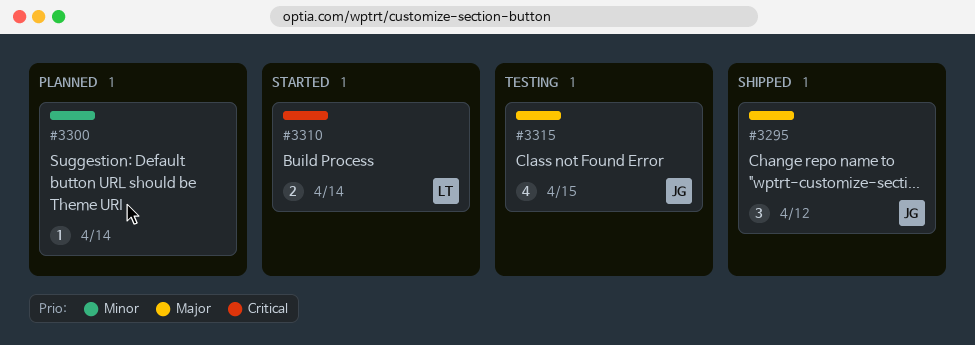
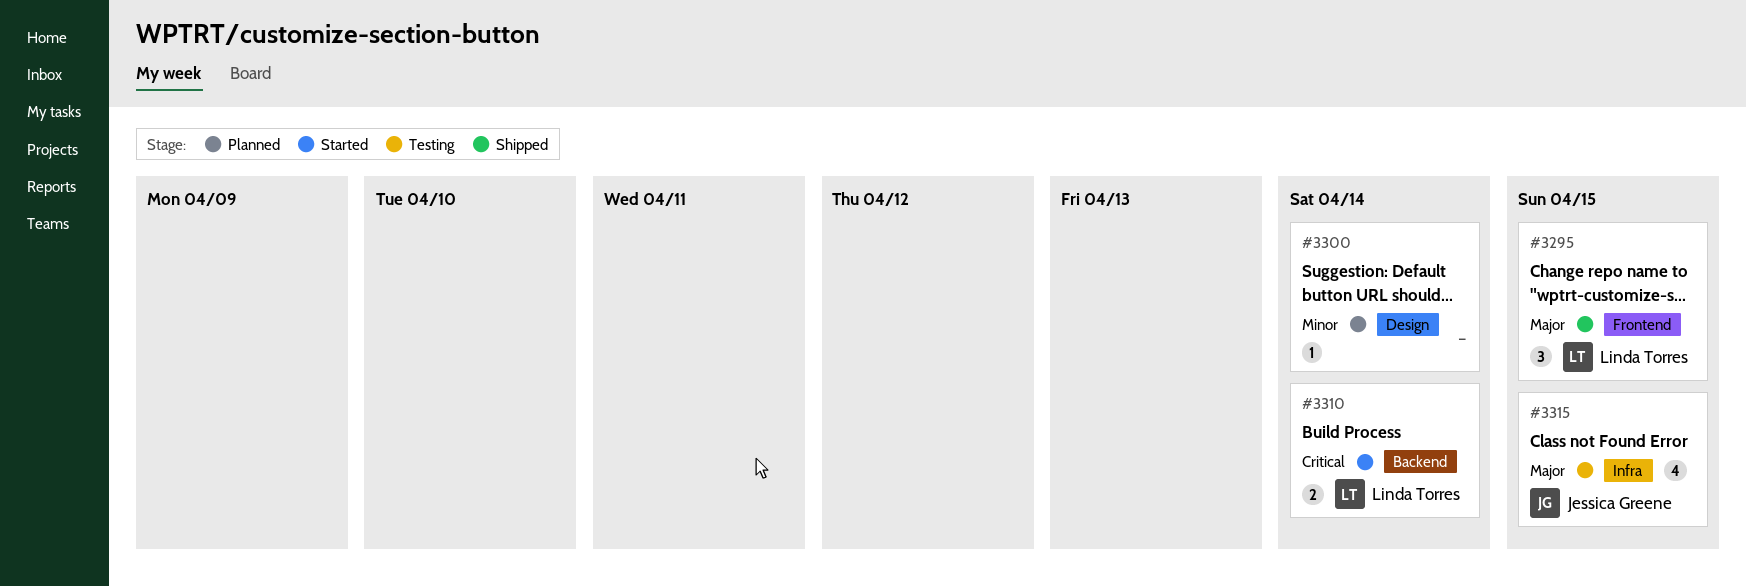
#3295, owner: Jessica Greene -> Linda Torres
#3295, due: Apr 12 -> Apr 15

